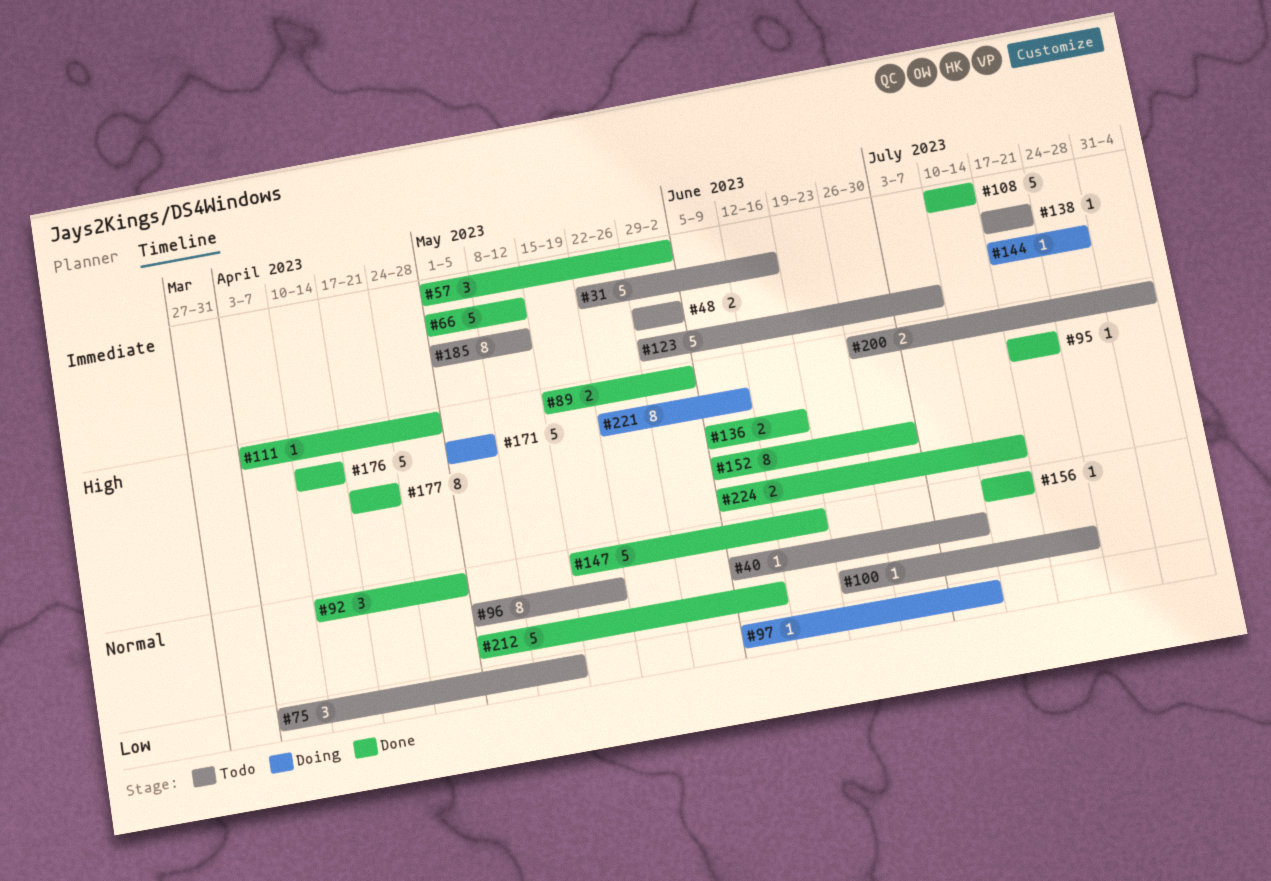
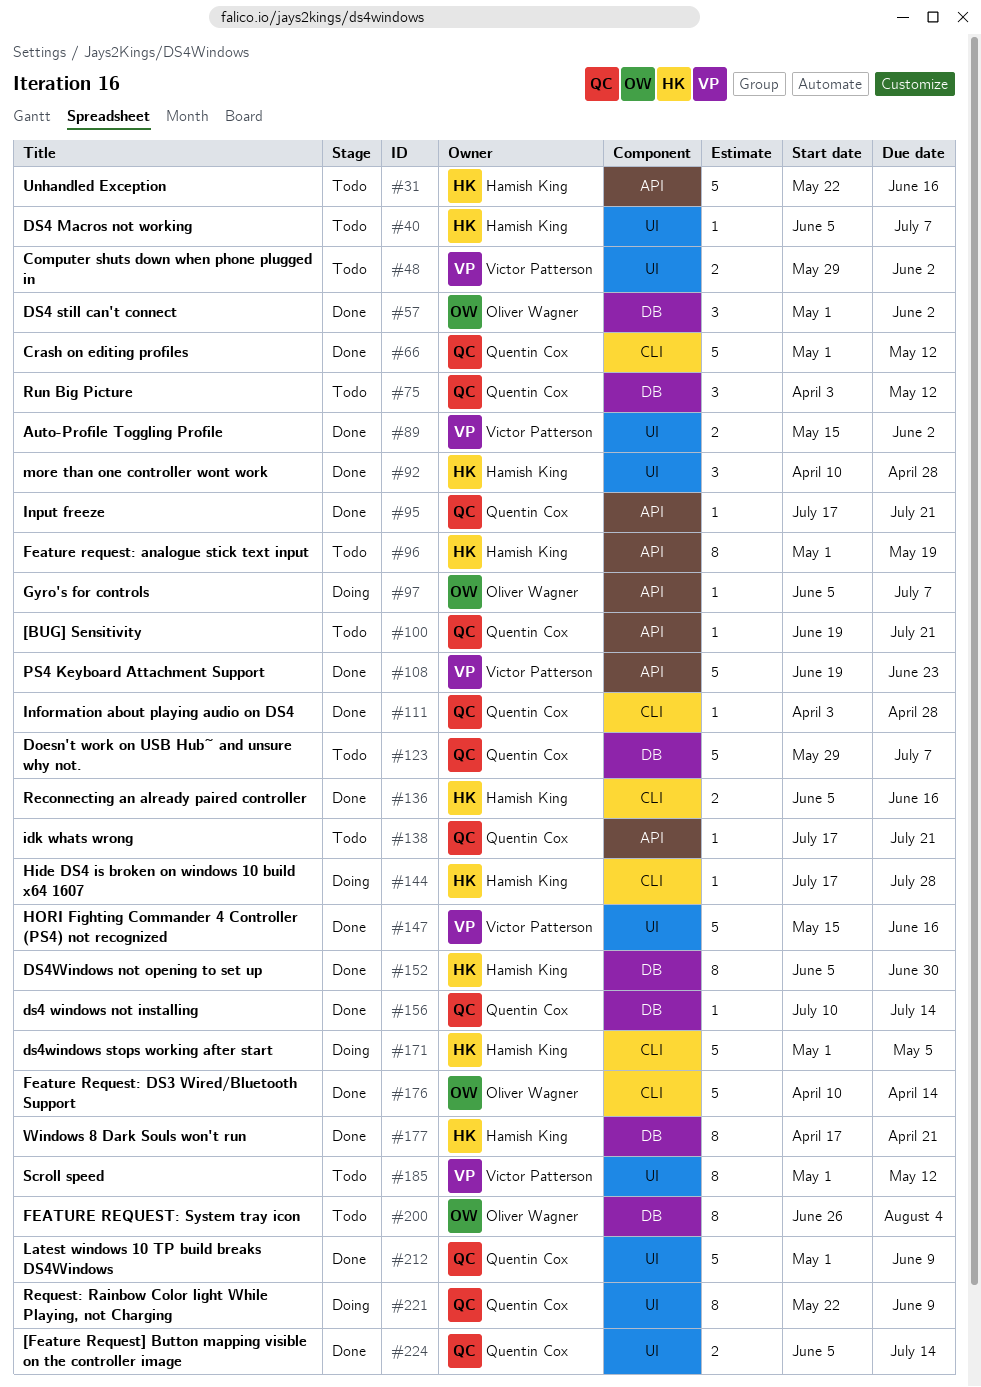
#108, start: Jul 10 -> Jun 19
#108, due: Jul 14 -> Jun 23
#200, estimate: 2 -> 8

